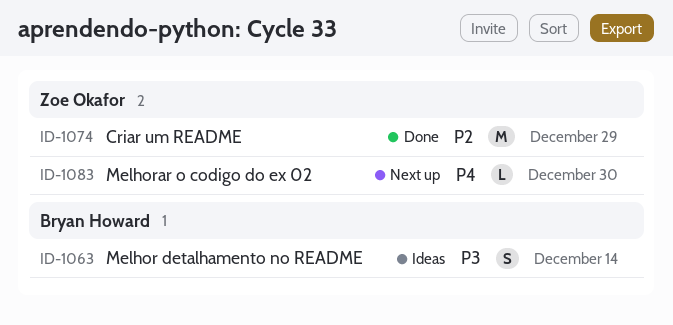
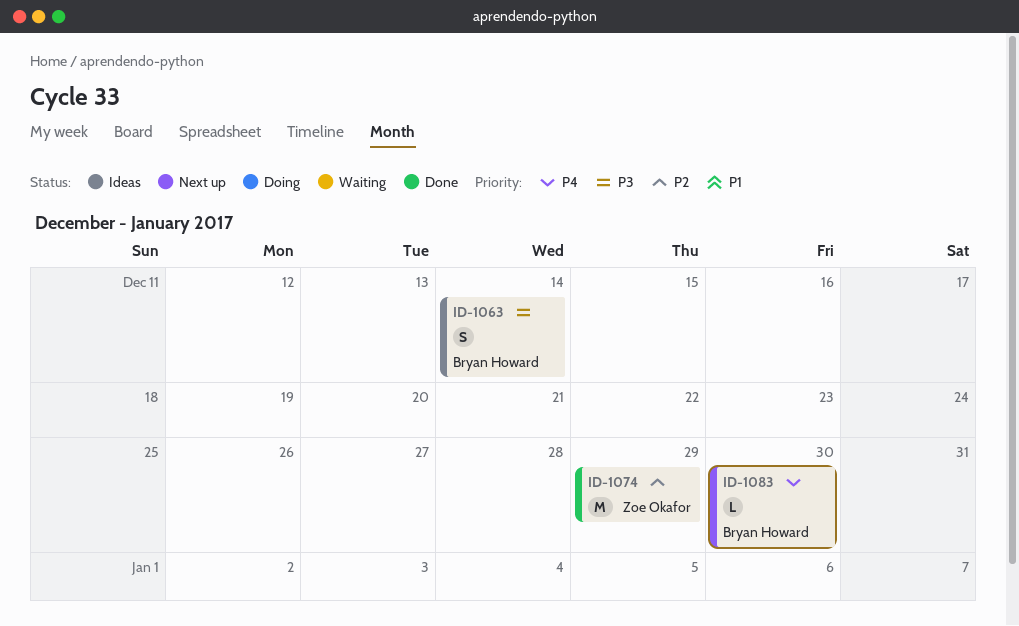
ID-1083, owner: Zoe Okafor -> Bryan Howard

